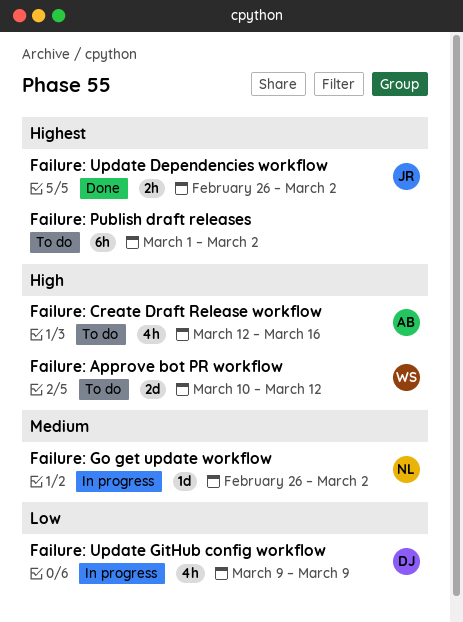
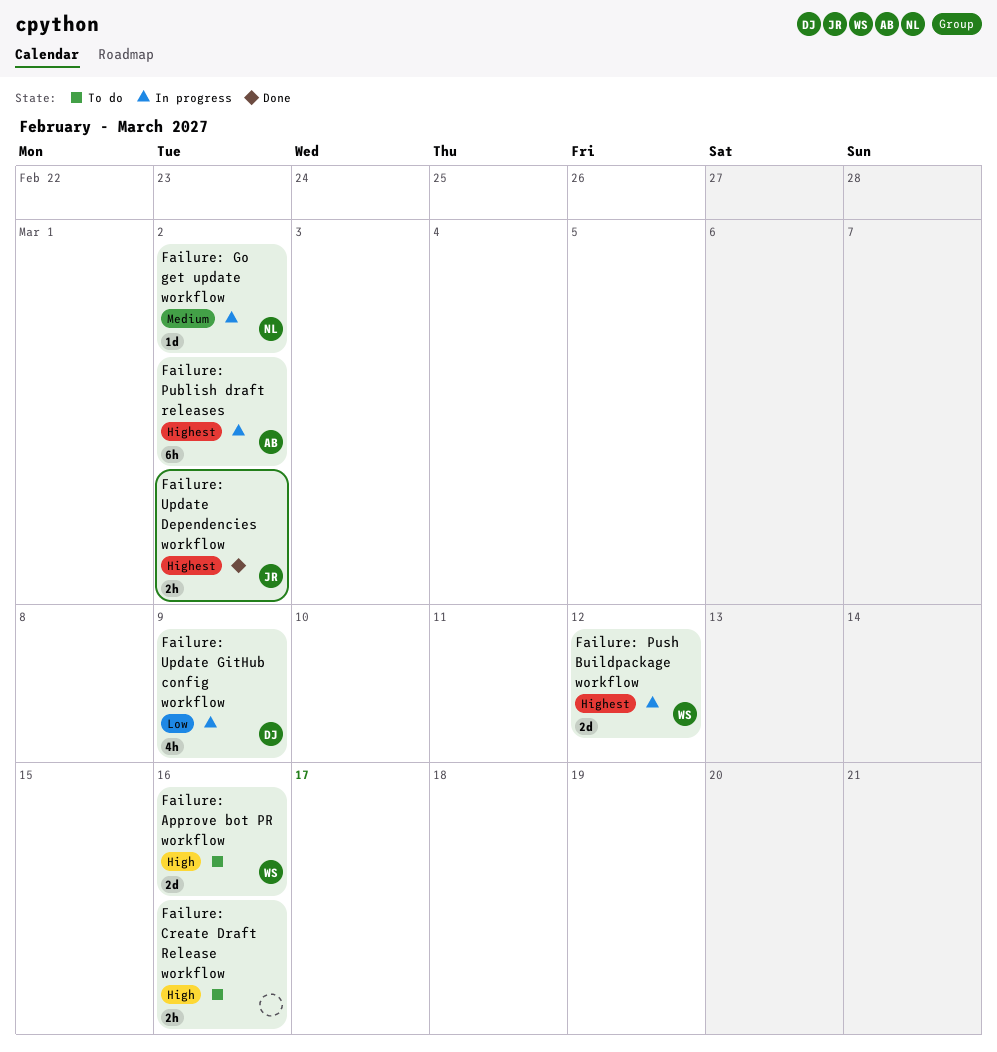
Failure: Approve bot PR workflow, due: Mar 12 -> Mar 16
Failure: Create Draft Release workflow, owner: AB -> none
Failure: Create Draft Release workflow, estimate: 4h -> 2h
Failure: Publish draft releases, status: To do -> In progress
Failure: Publish draft releases, owner: none -> AB
Failure: Push Buildpackage workflow: none -> present

